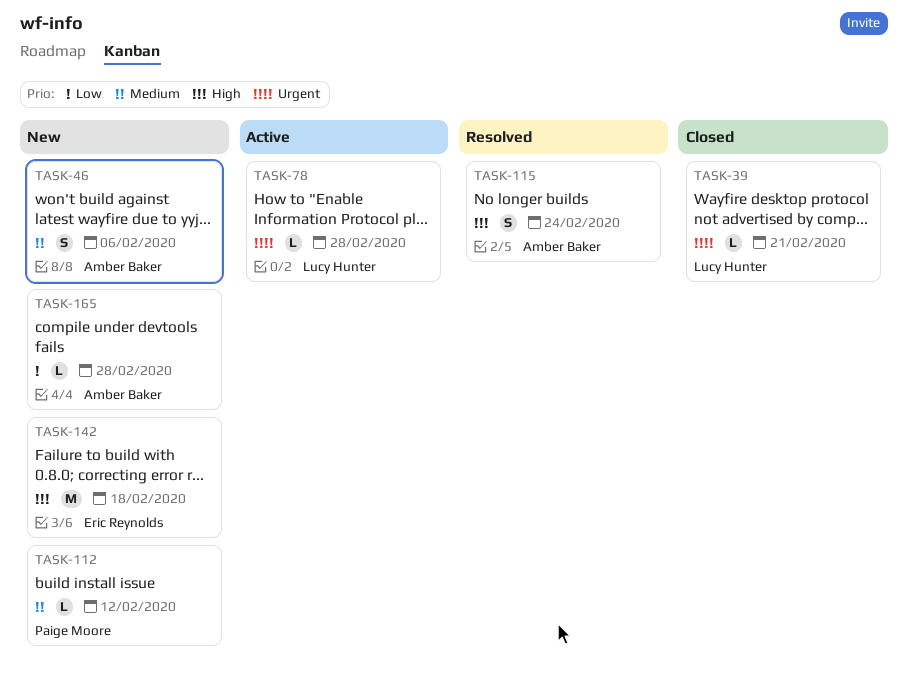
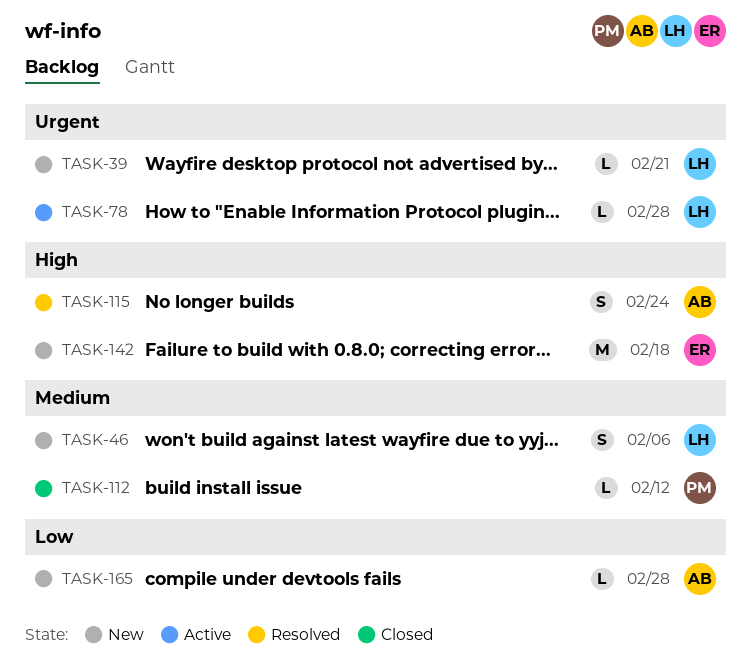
TASK-39, status: Closed -> New
TASK-46, owner: Amber Baker -> Lucy Hunter
TASK-112, status: New -> Closed

